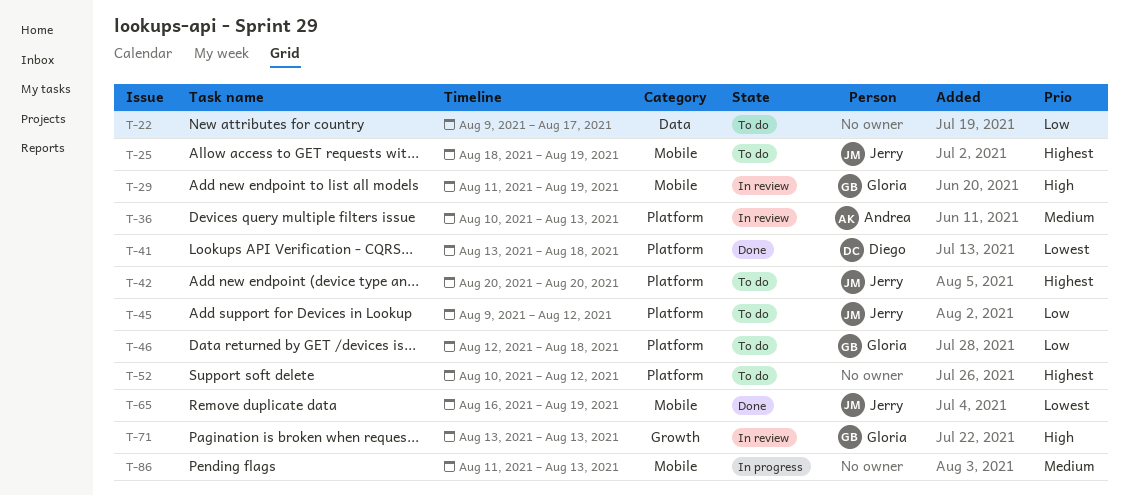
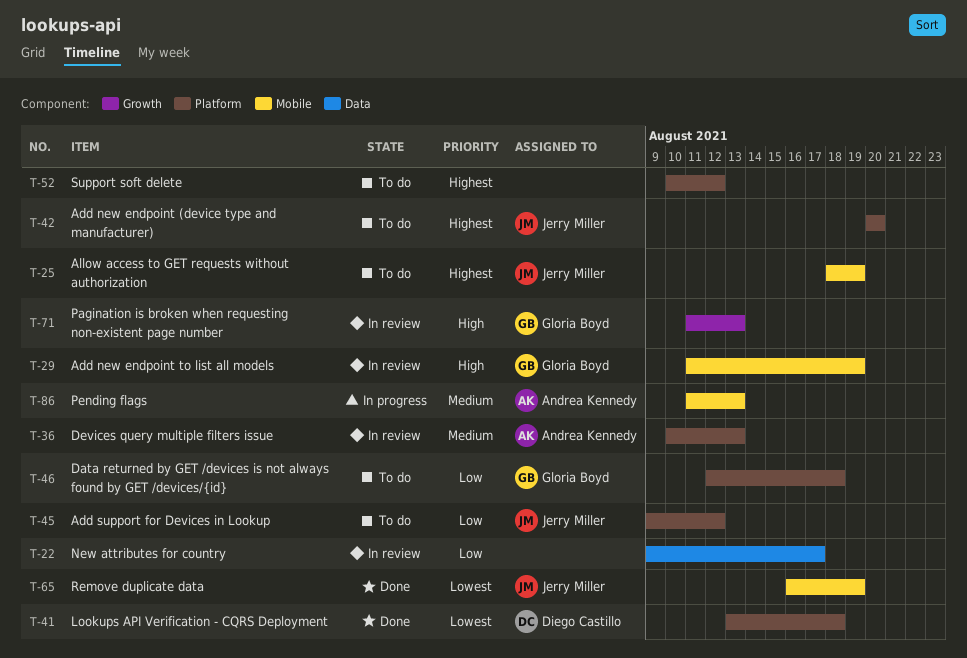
T-22, status: To do -> In review
T-71, start: Aug 13 -> Aug 11
T-86, owner: none -> Andrea Kennedy

